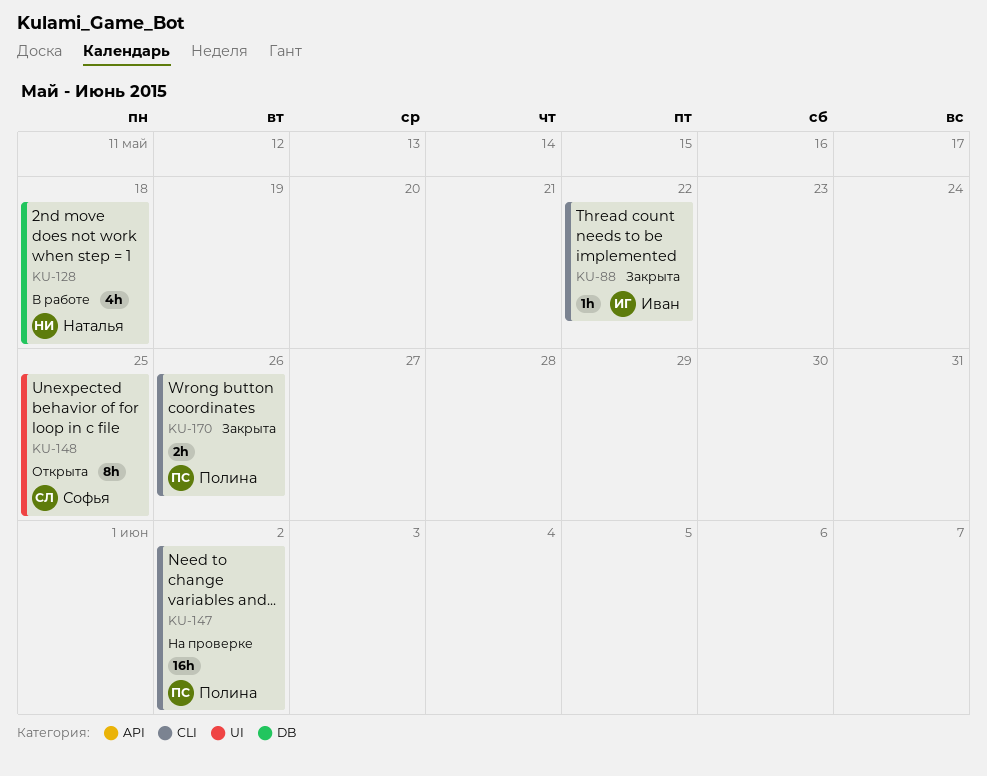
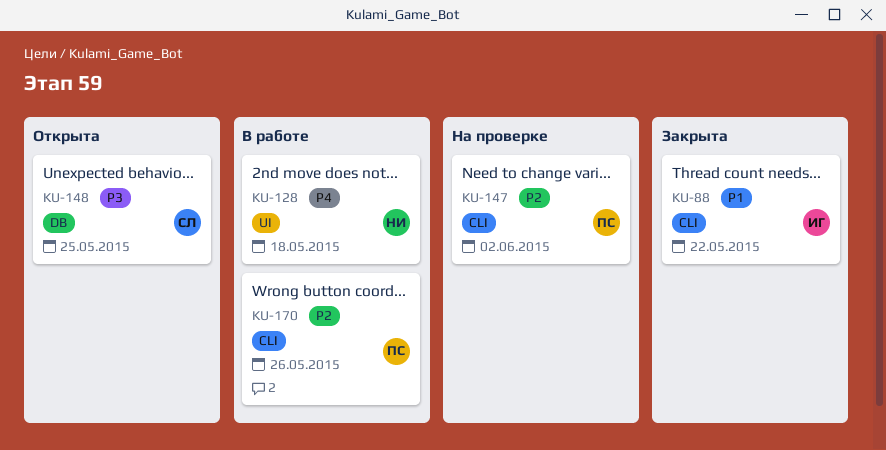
KU-128, label: DB -> UI
KU-148, label: UI -> DB
KU-170, status: Закрыта -> В работе

